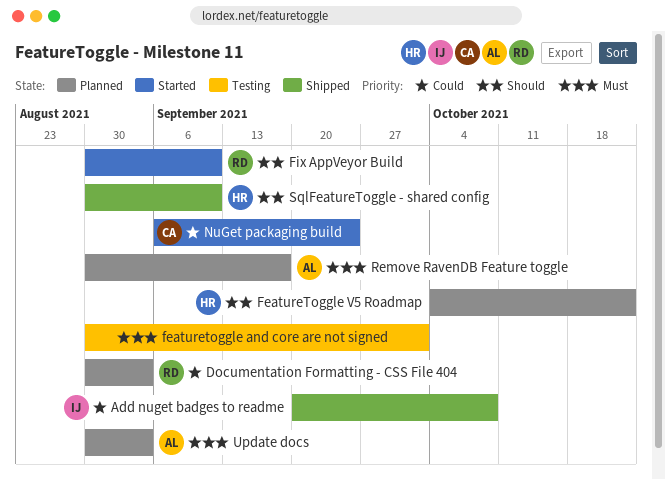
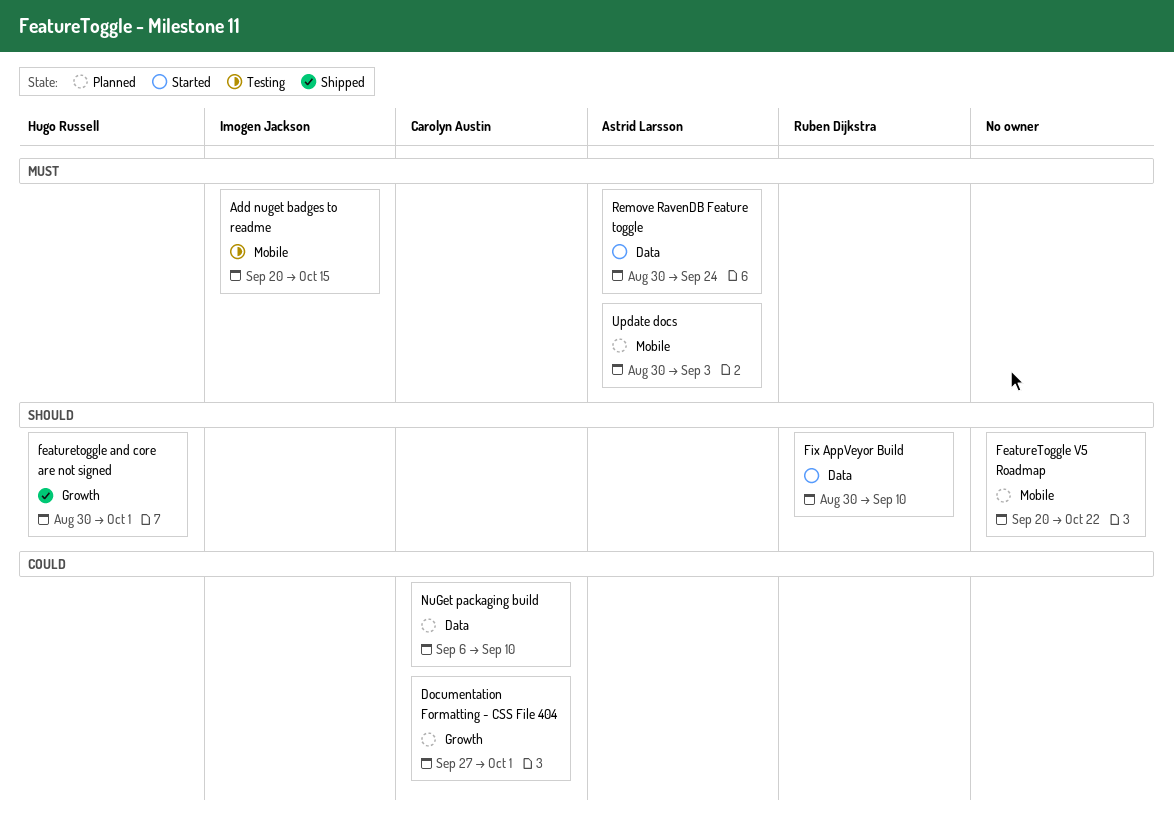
Add nuget badges to readme, status: Shipped -> Testing
Add nuget badges to readme, priority: Could -> Must
Add nuget badges to readme, due: Oct 8 -> Oct 15
Documentation Formatting - CSS File 404, owner: Ruben Dijkstra -> Carolyn Austin
Documentation Formatting - CSS File 404, start: Aug 30 -> Sep 27
Documentation Formatting - CSS File 404, due: Sep 3 -> Oct 1
featuretoggle and core are not signed, status: Testing -> Shipped
featuretoggle and core are not signed, owner: none -> Hugo Russell
featuretoggle and core are not signed, priority: Must -> Should
FeatureToggle V5 Roadmap, owner: Hugo Russell -> none
FeatureToggle V5 Roadmap, start: Oct 4 -> Sep 20
NuGet packaging build, status: Started -> Planned
NuGet packaging build, due: Sep 24 -> Sep 10
Remove RavenDB Feature toggle, status: Planned -> Started
Remove RavenDB Feature toggle, due: Sep 17 -> Sep 24
SqlFeatureToggle - shared config: present -> none

